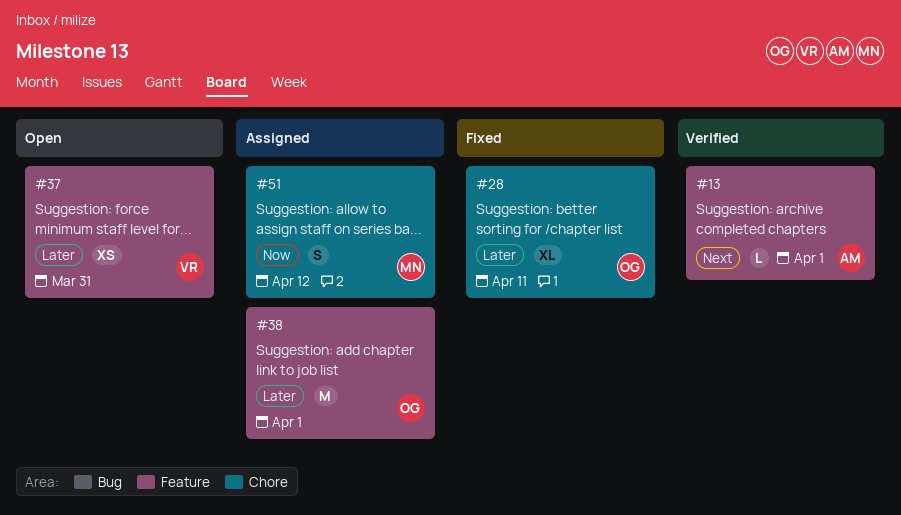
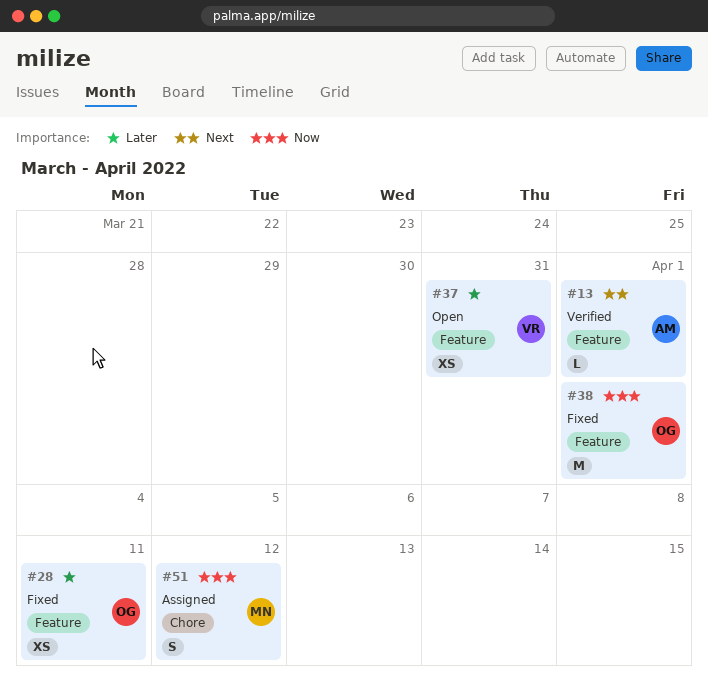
#28, label: Chore -> Feature
#28, estimate: XL -> XS
#38, status: Assigned -> Fixed
#38, priority: Later -> Now

